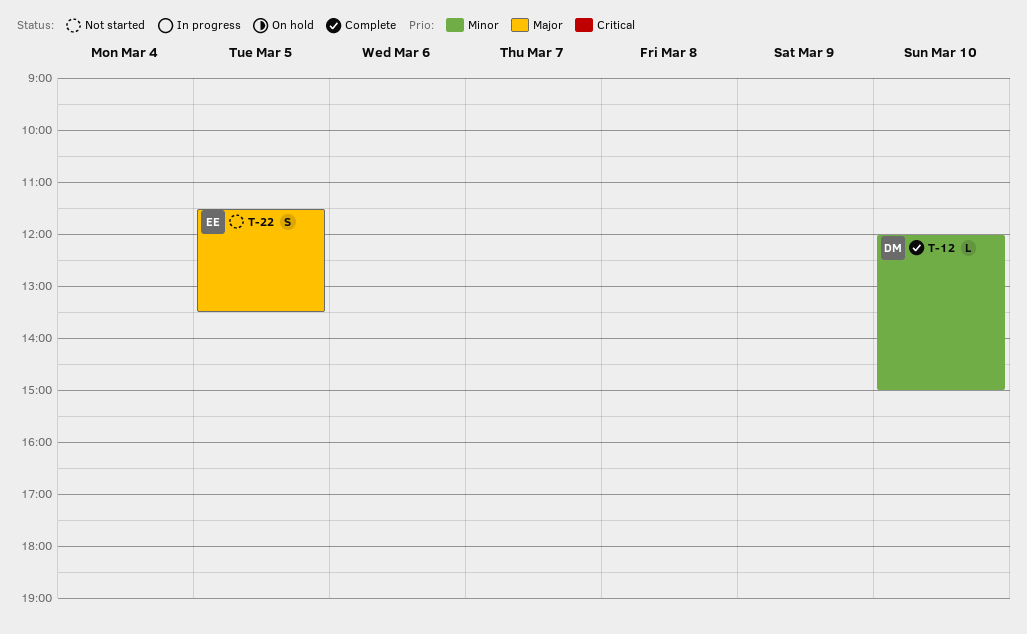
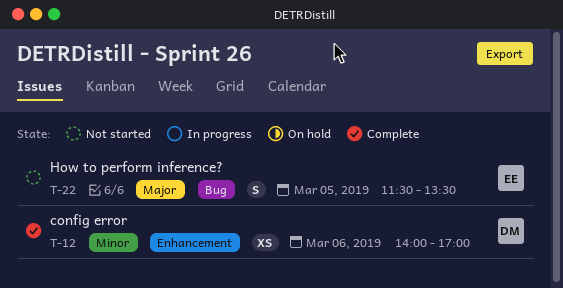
T-12, estimate: L -> XS
T-12, day: Mar 10 -> Mar 6
T-12, begins: 12:00 -> 14:00
T-12, ends: 15:00 -> 17:00

